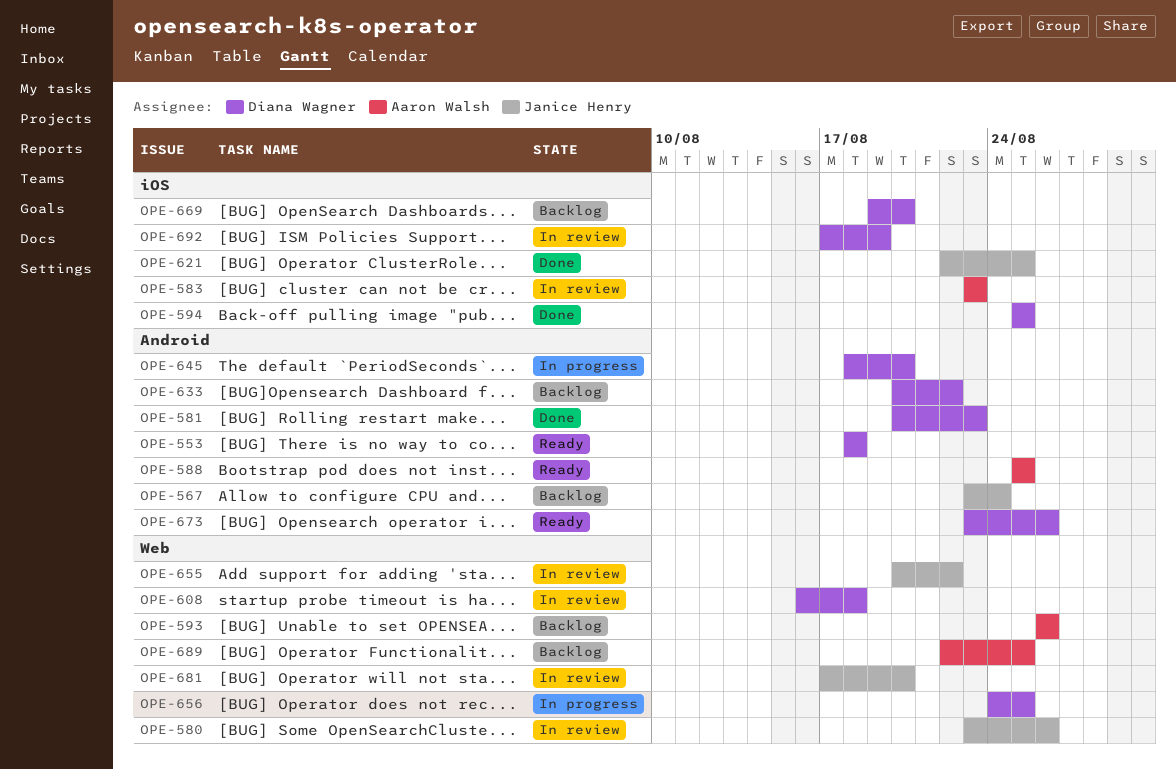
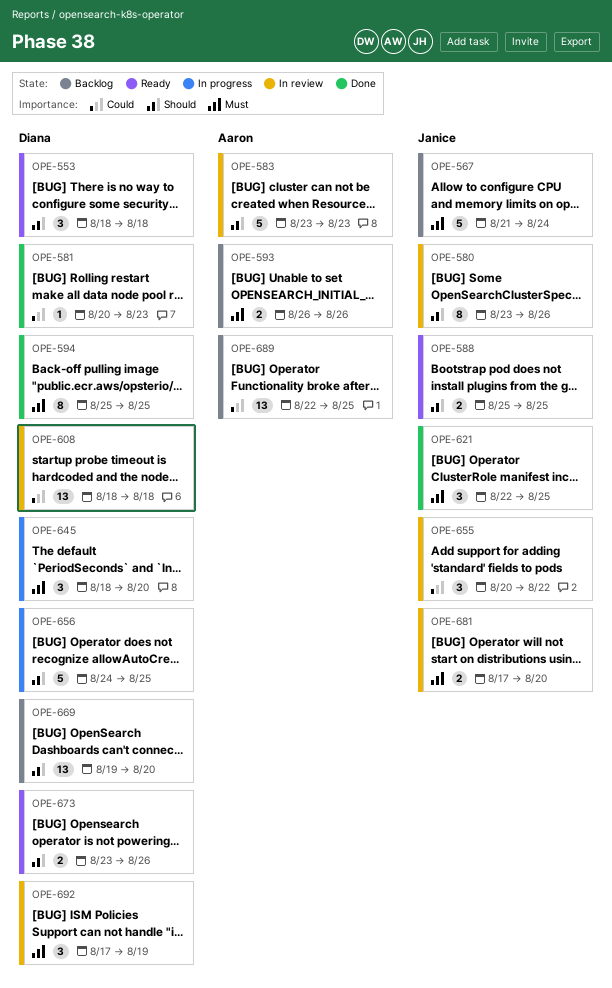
OPE-567, start: Aug 23 -> Aug 21
OPE-588, owner: Aaron Walsh -> Janice Henry
OPE-608, start: Aug 16 -> Aug 18
OPE-633: present -> none

